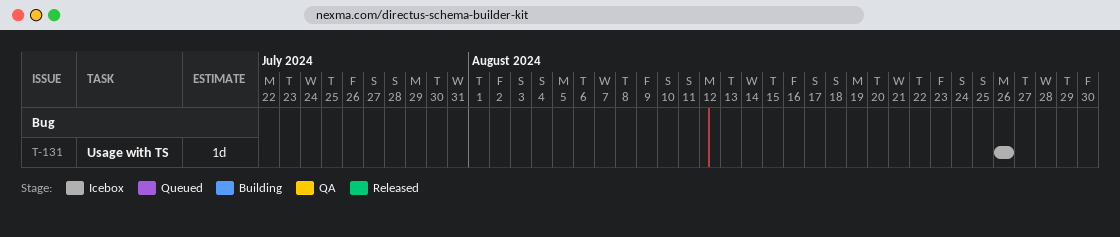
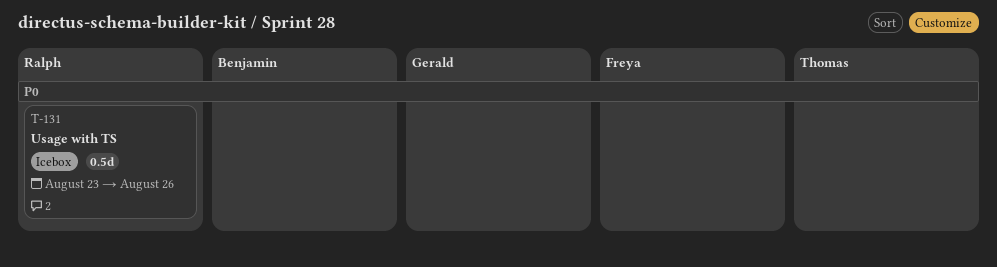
T-131, estimate: 1d -> 0.5d
T-131, start: Aug 26 -> Aug 23

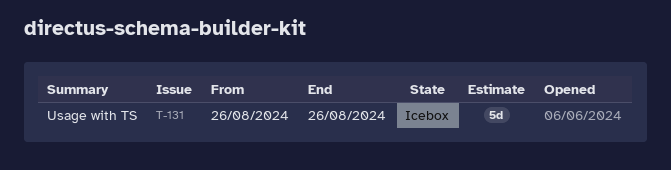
T-131, estimate: 0.5d -> 5d
T-131, start: Aug 23 -> Aug 26

